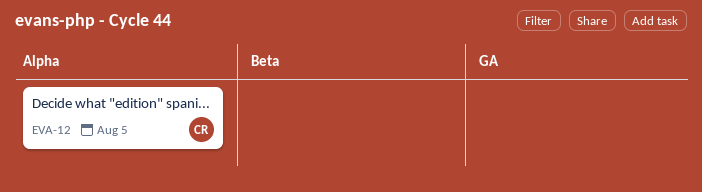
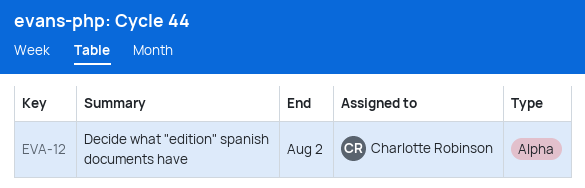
EVA-12, due: Aug 5 -> Aug 2

